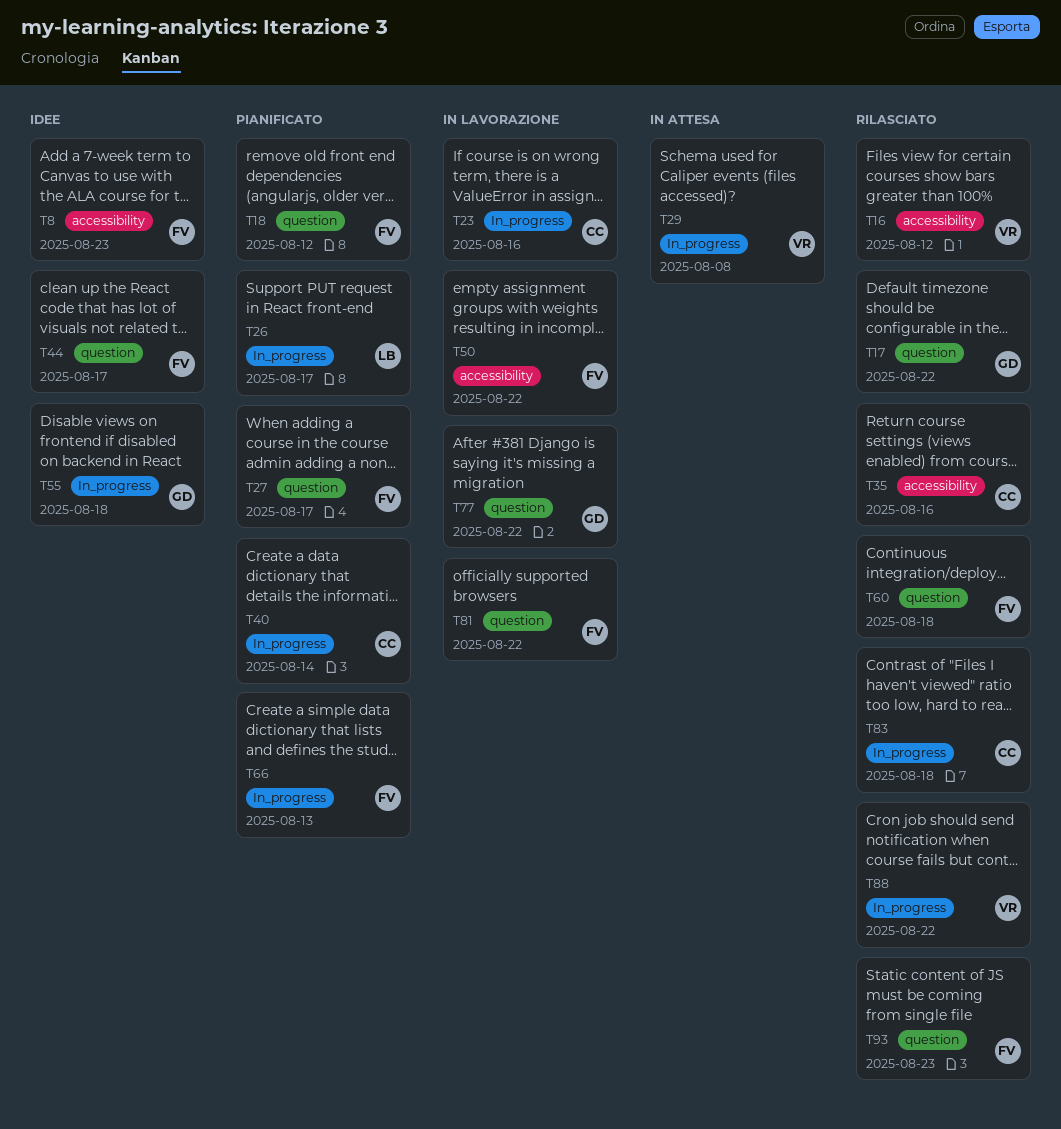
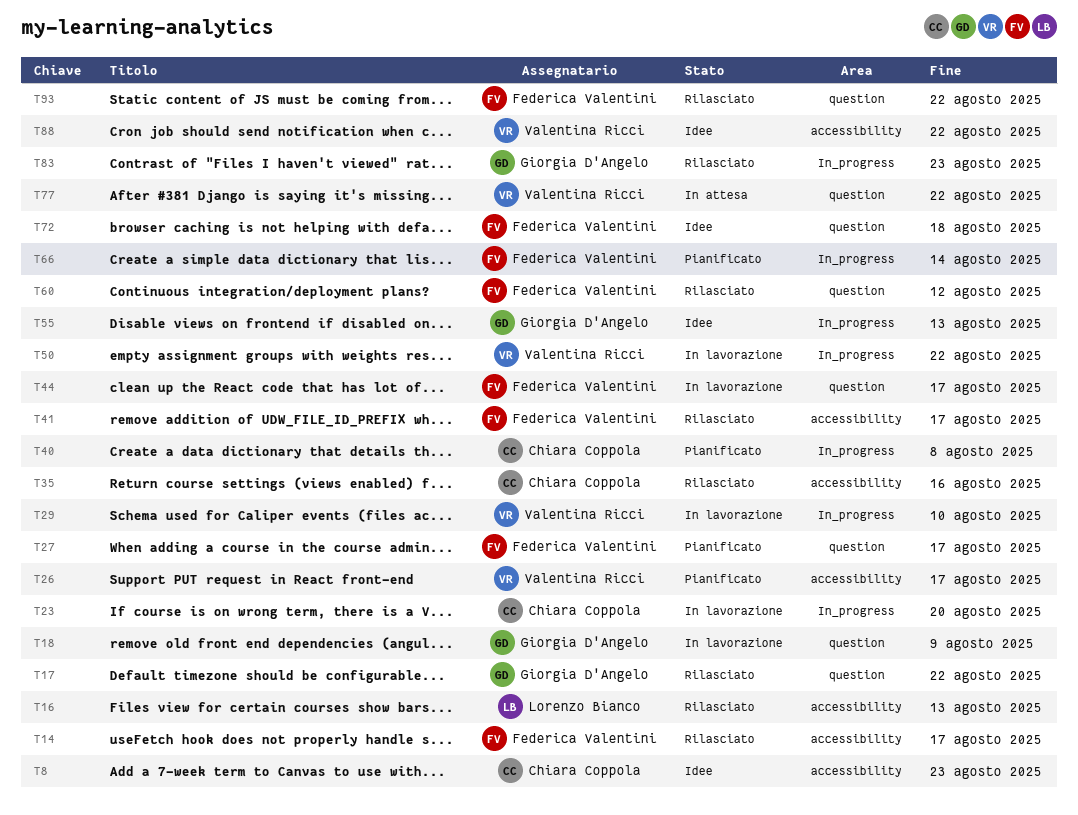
T8, owner: Federica Valentini -> Chiara Coppola
T14: none -> present
T16, owner: Valentina Ricci -> Lorenzo Bianco
T16, due: Aug 12 -> Aug 13
T18, status: Pianificato -> In lavorazione
T18, owner: Federica Valentini -> Giorgia D'Angelo
T18, due: Aug 12 -> Aug 9
T23, due: Aug 16 -> Aug 20
T26, owner: Lorenzo Bianco -> Valentina Ricci
T26, label: In_progress -> accessibility
T29, status: In attesa -> In lavorazione
T29, due: Aug 8 -> Aug 10
T40, due: Aug 14 -> Aug 8
T41: none -> present
T44, status: Idee -> In lavorazione
T50, owner: Federica Valentini -> Valentina Ricci
T50, label: accessibility -> In_progress
T55, due: Aug 18 -> Aug 13
T60, due: Aug 18 -> Aug 12
T66, due: Aug 13 -> Aug 14
T72: none -> present
T77, status: In lavorazione -> In attesa
T77, owner: Giorgia D'Angelo -> Valentina Ricci
T81: present -> none
T83, owner: Chiara Coppola -> Giorgia D'Angelo
T83, due: Aug 18 -> Aug 23
T88, status: Rilasciato -> Idee
T88, label: In_progress -> accessibility
T93, due: Aug 23 -> Aug 22

